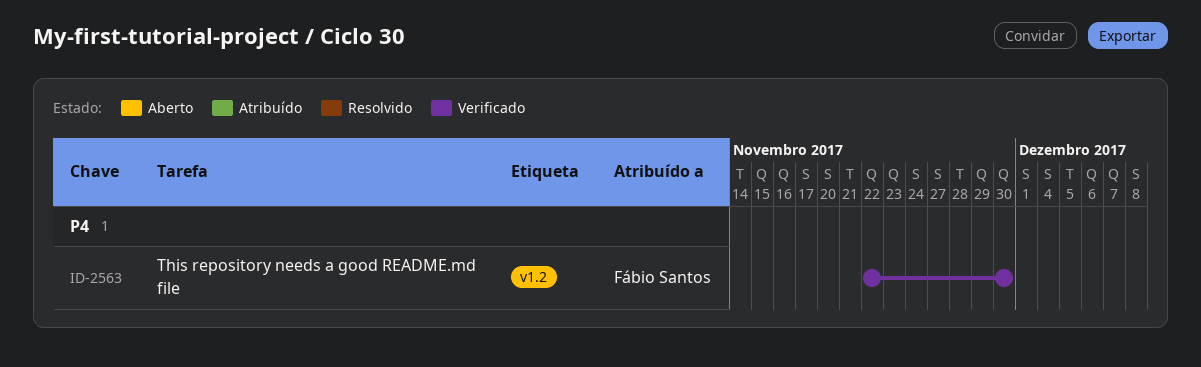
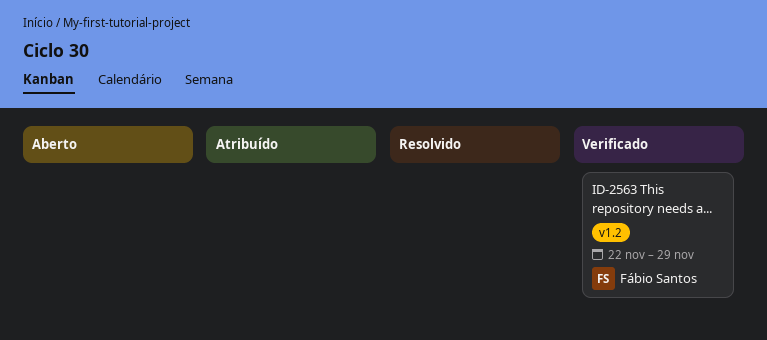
ID-2563, due: Nov 30 -> Nov 29

